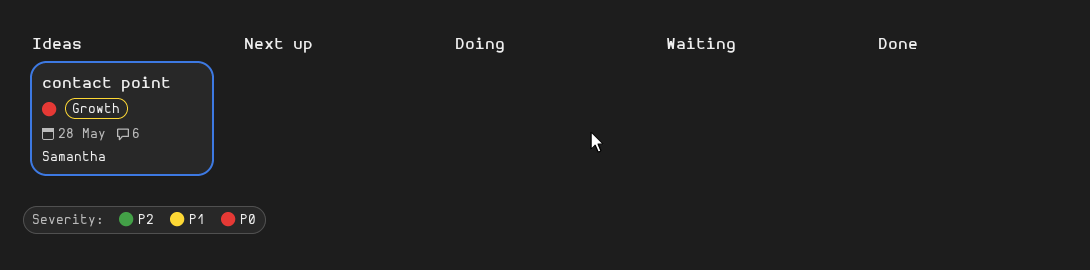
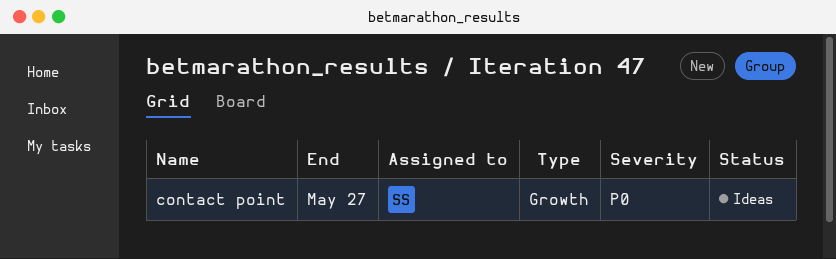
contact point, due: May 28 -> May 27

